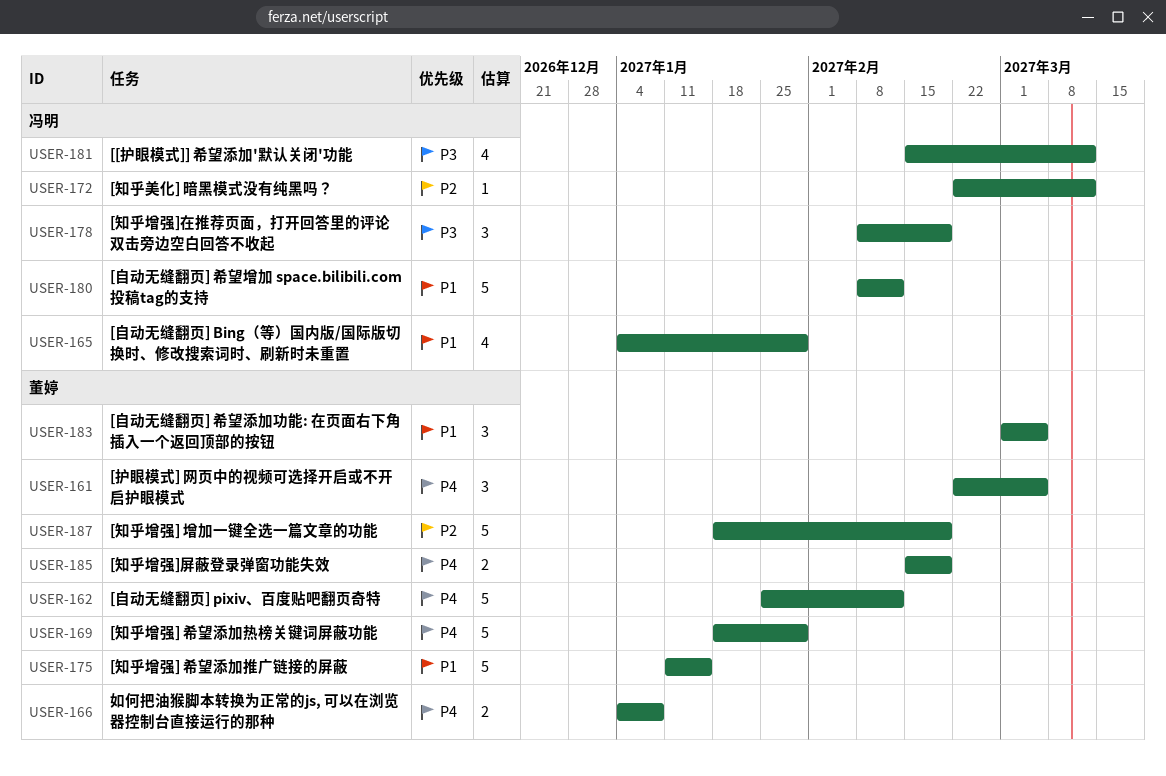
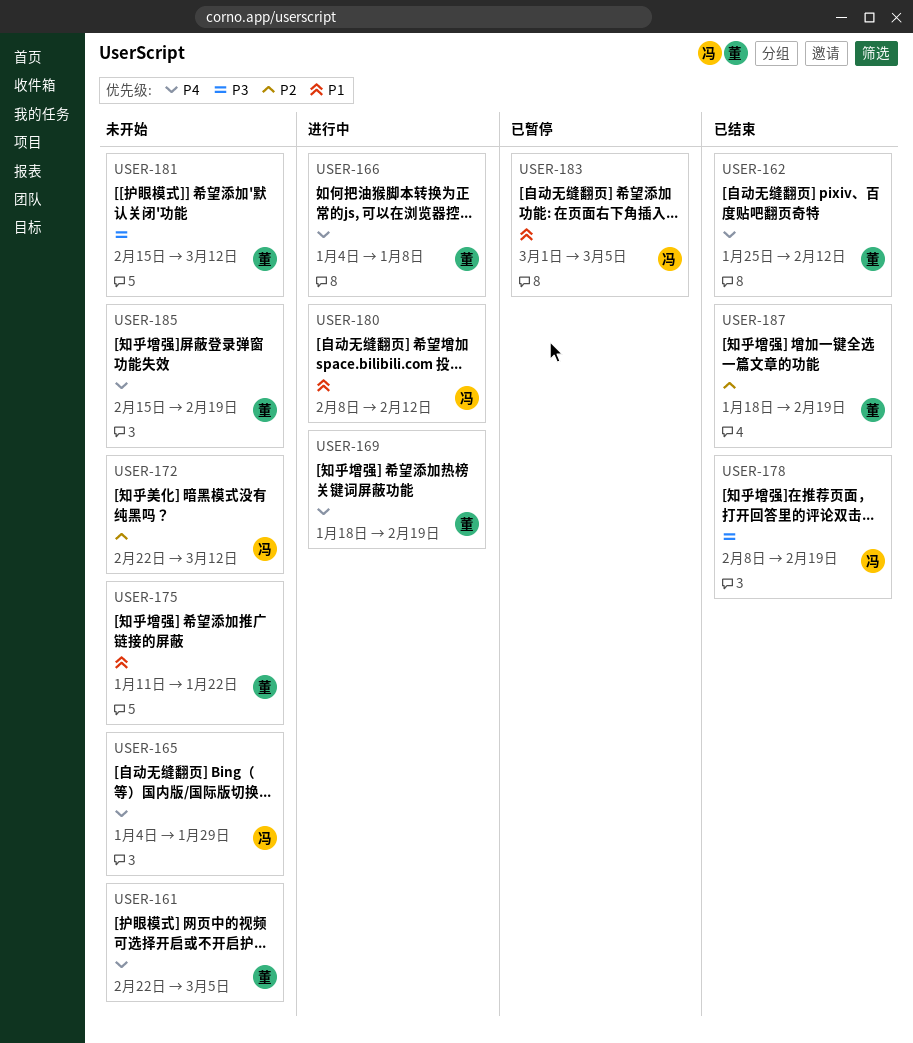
USER-165, priority: P1 -> P4
USER-169, due: Jan 29 -> Feb 19
USER-175, due: Jan 15 -> Jan 22
USER-181, owner: 冯明 -> 董婷
USER-183, owner: 董婷 -> 冯明

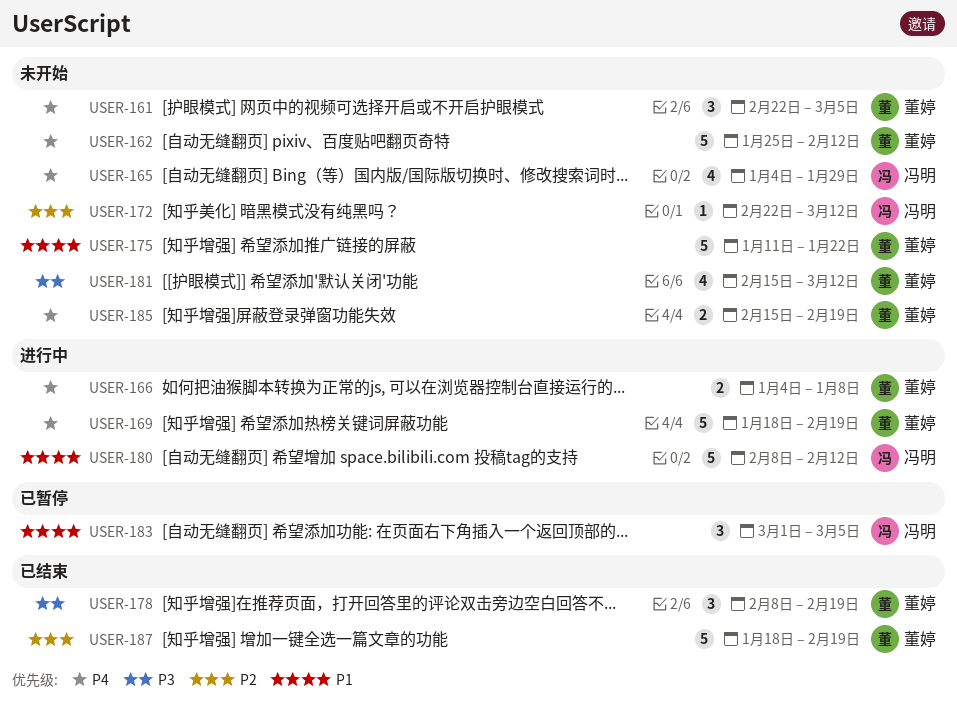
USER-162, status: 已结束 -> 未开始
USER-178, owner: 冯明 -> 董婷

